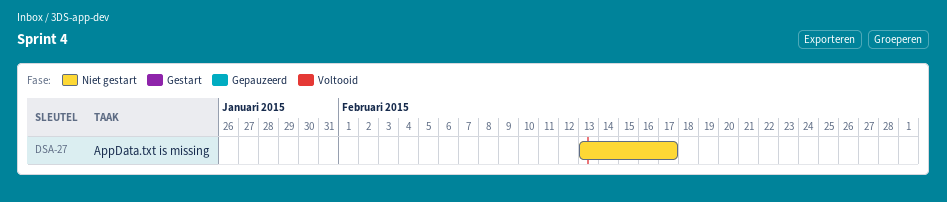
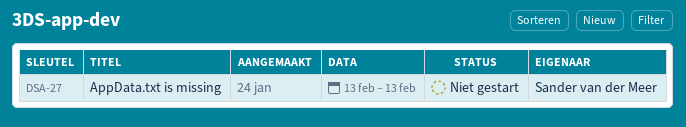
DSA-27, due: Feb 17 -> Feb 13

